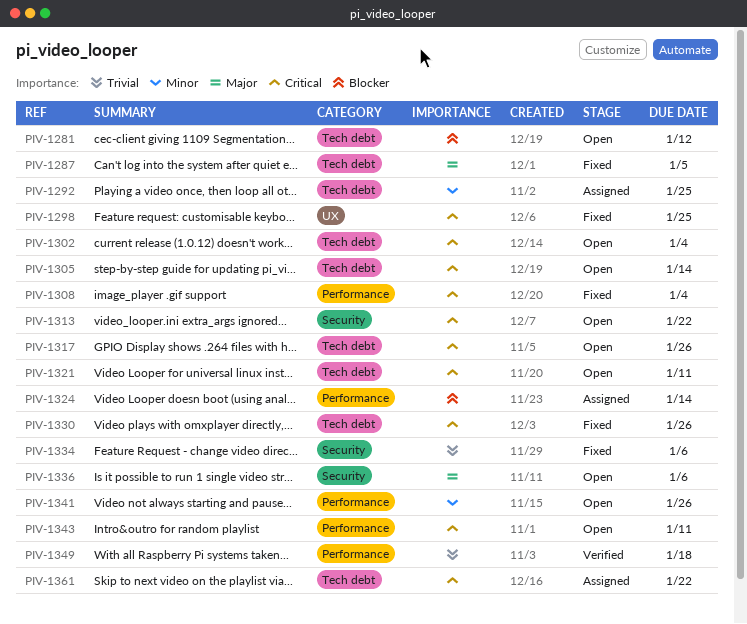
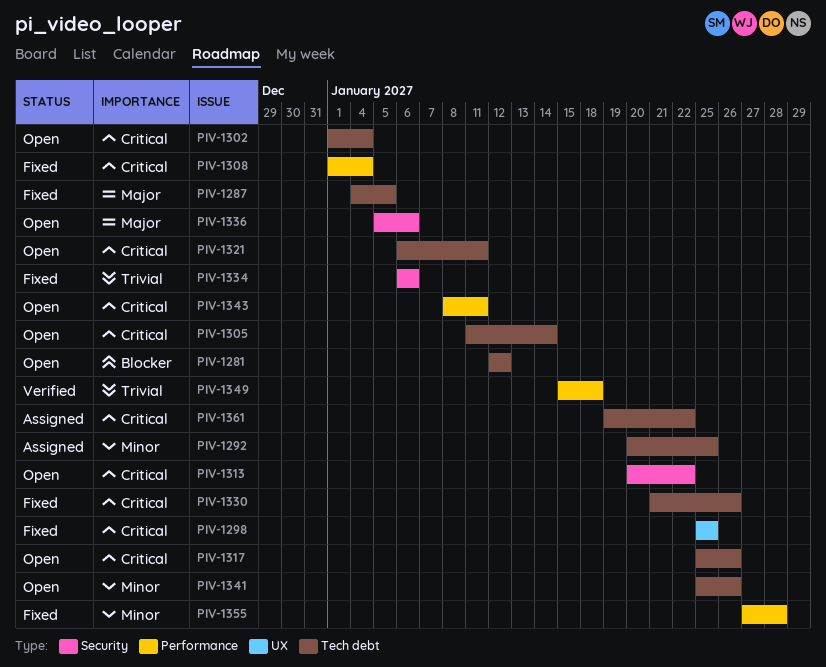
PIV-1324: present -> none
PIV-1341, label: Performance -> Tech debt
PIV-1355: none -> present

